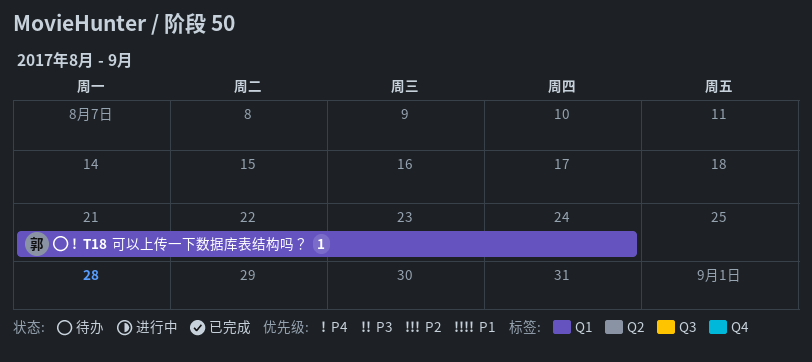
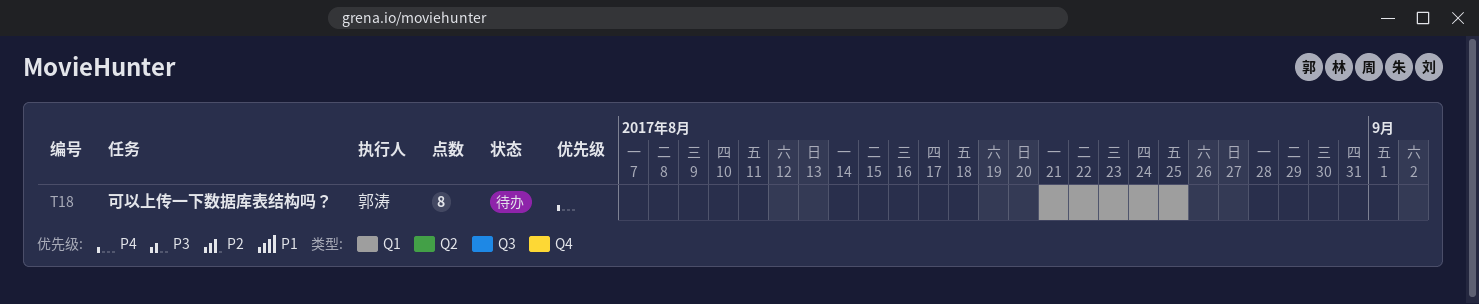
T18, estimate: 1 -> 8
T18, due: Aug 24 -> Aug 25

